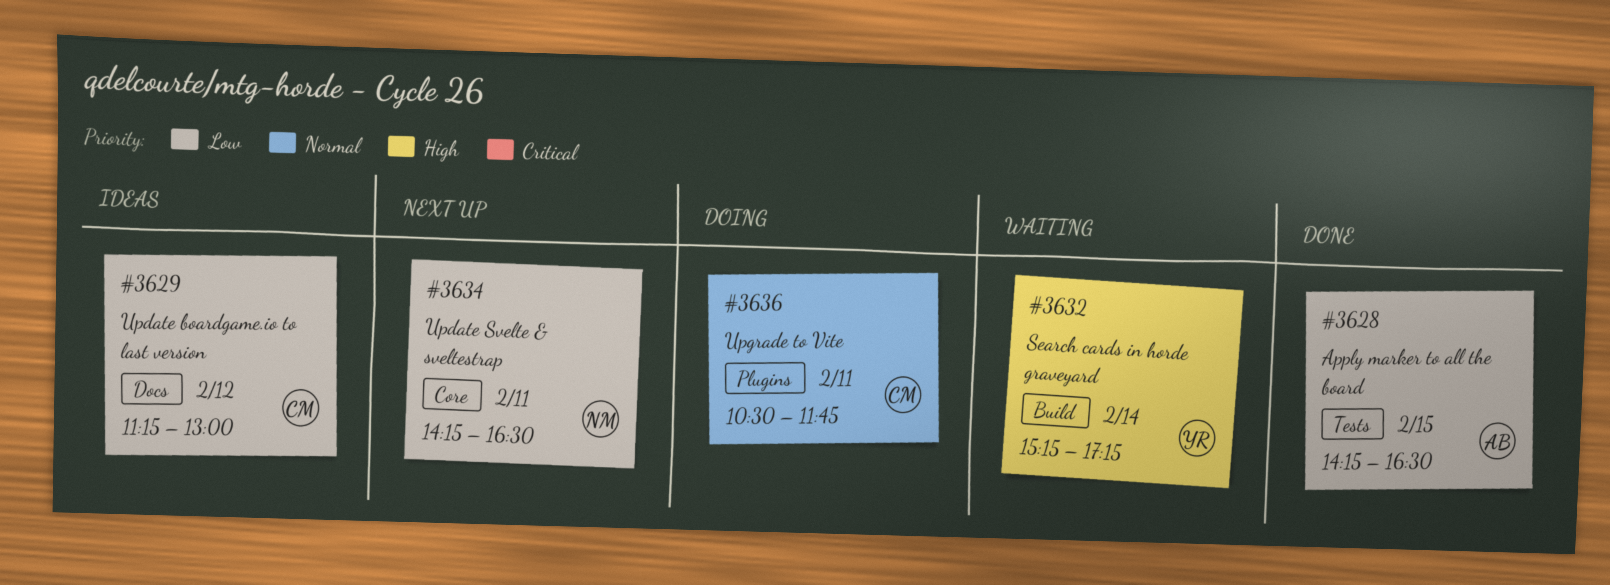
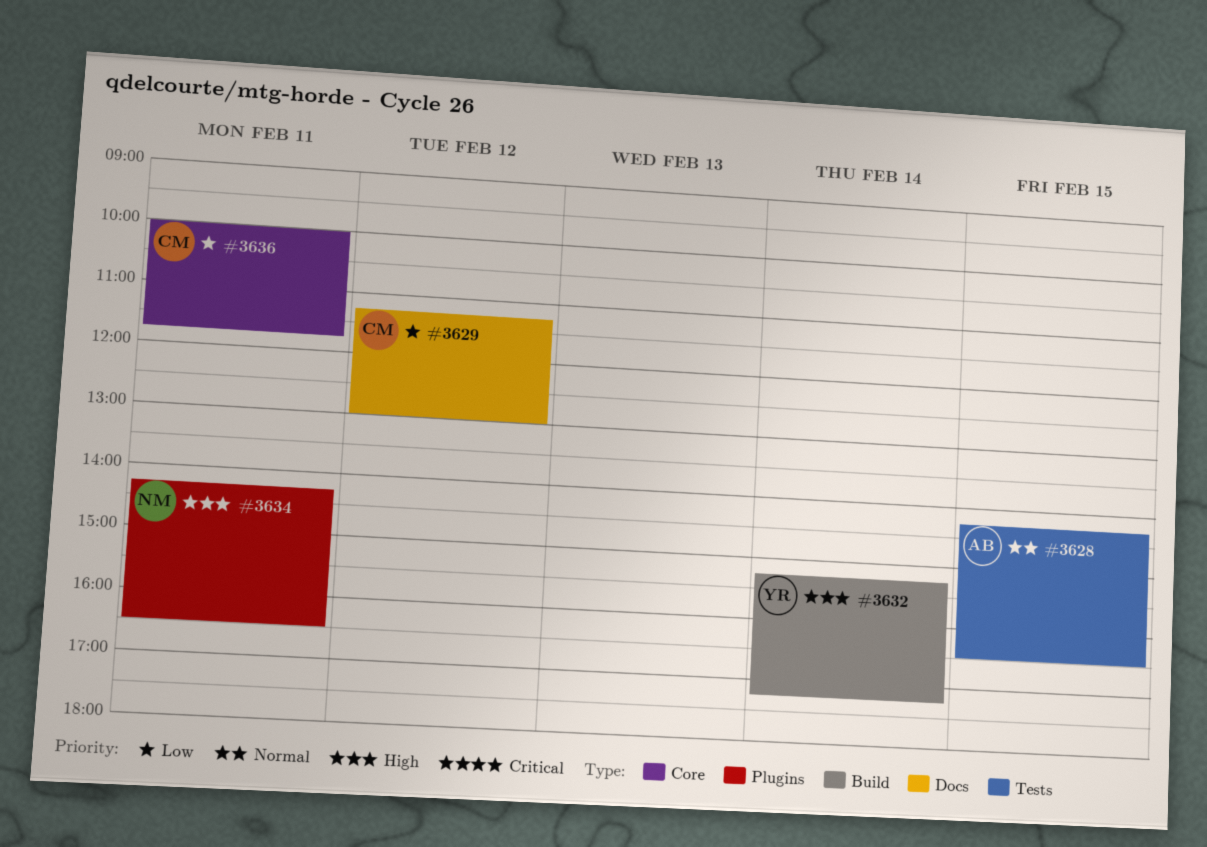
#3628, priority: Low -> Normal
#3634, priority: Low -> High
#3634, label: Core -> Plugins
#3636, priority: Normal -> Low
#3636, label: Plugins -> Core
#3636, begins: 10:30 -> 10:00

